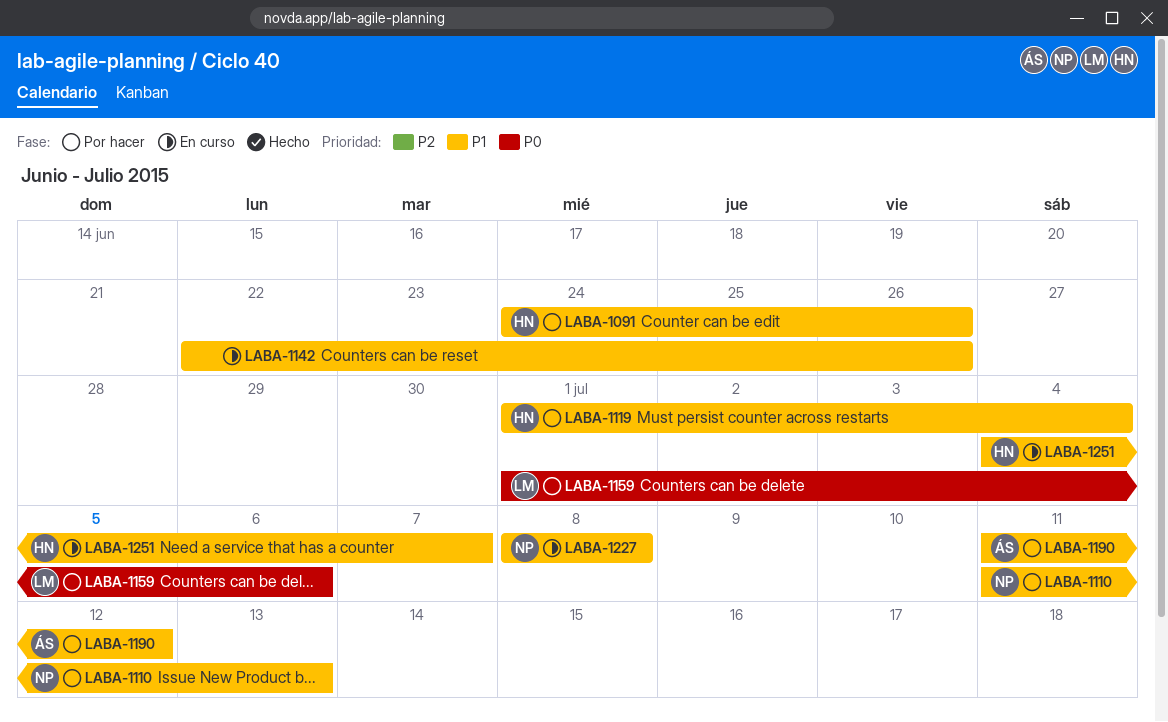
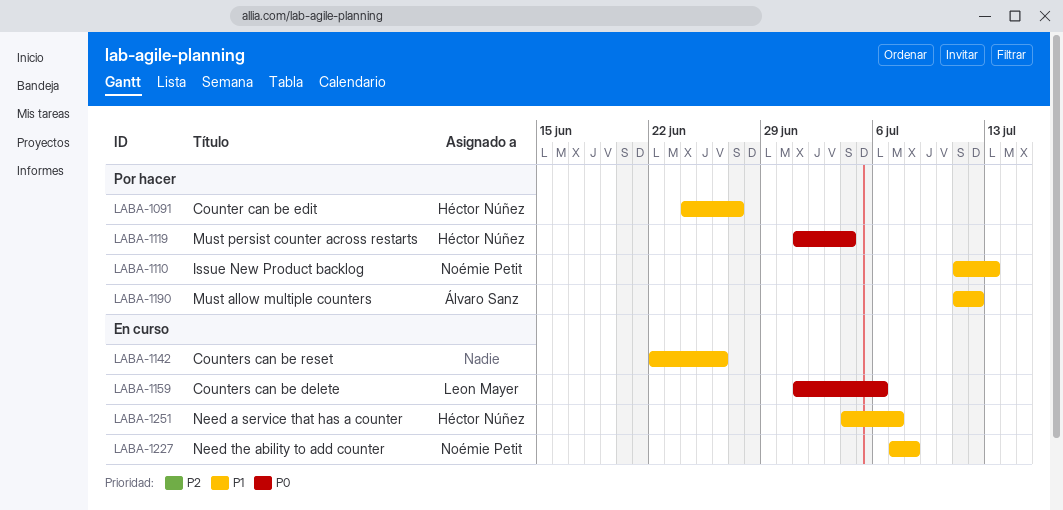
LABA-1091, due: Jun 26 -> Jun 27
LABA-1119, priority: P1 -> P0
LABA-1159, status: Por hacer -> En curso
LABA-1227, start: Jul 8 -> Jul 7

